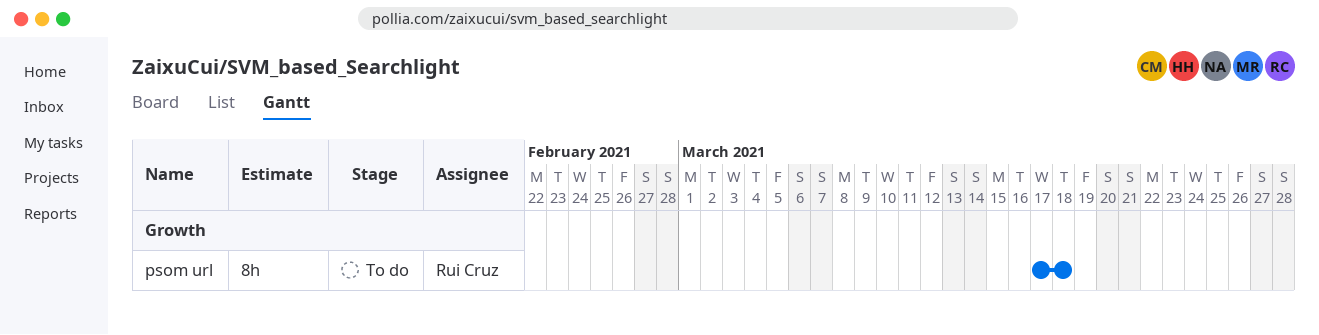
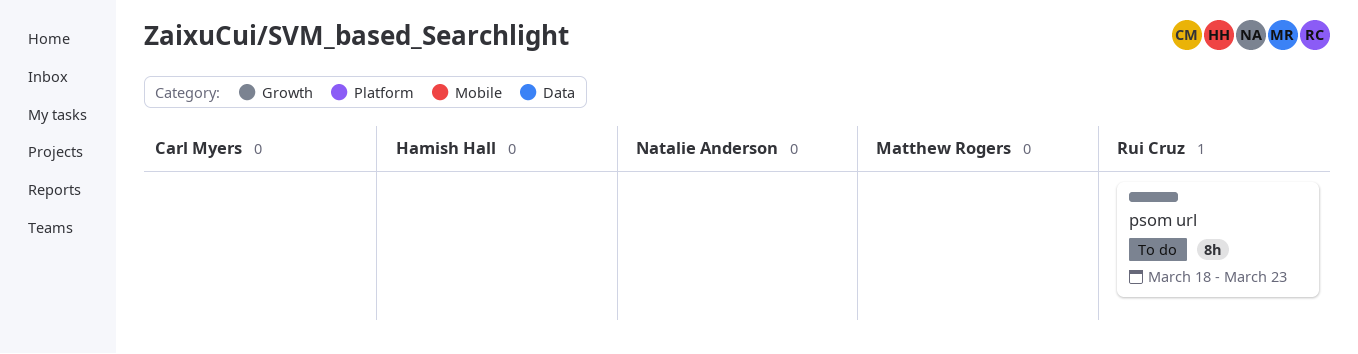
psom url, start: Mar 17 -> Mar 18
psom url, due: Mar 18 -> Mar 23

